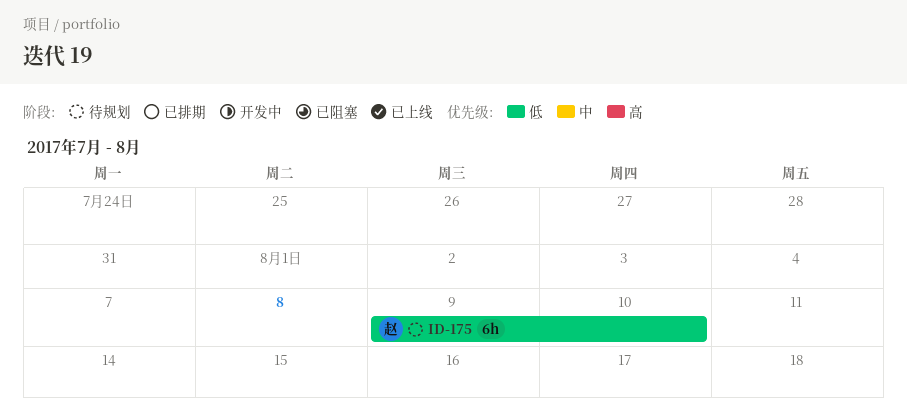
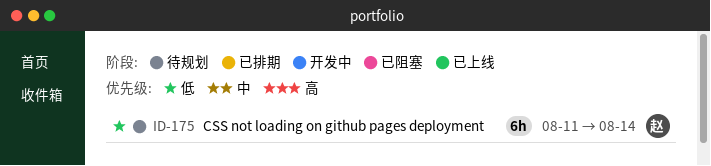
ID-175, start: Aug 9 -> Aug 11
ID-175, due: Aug 10 -> Aug 14

